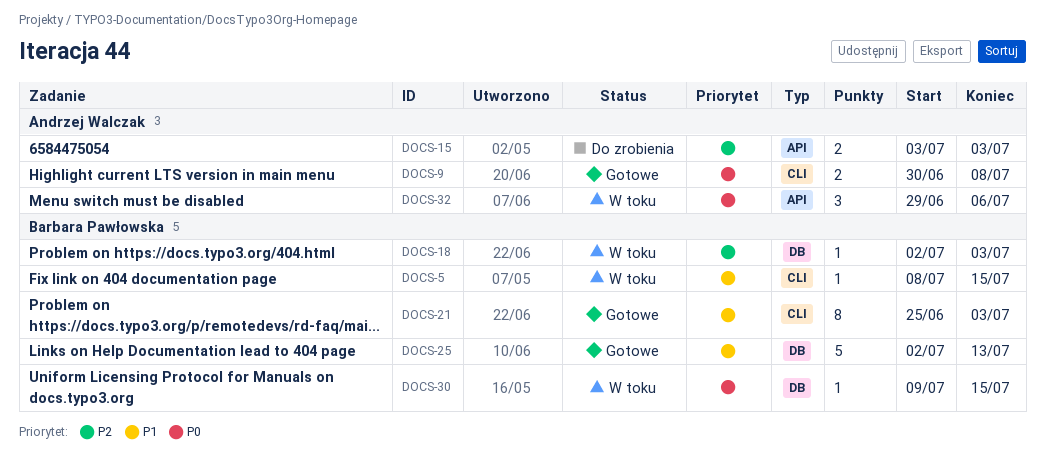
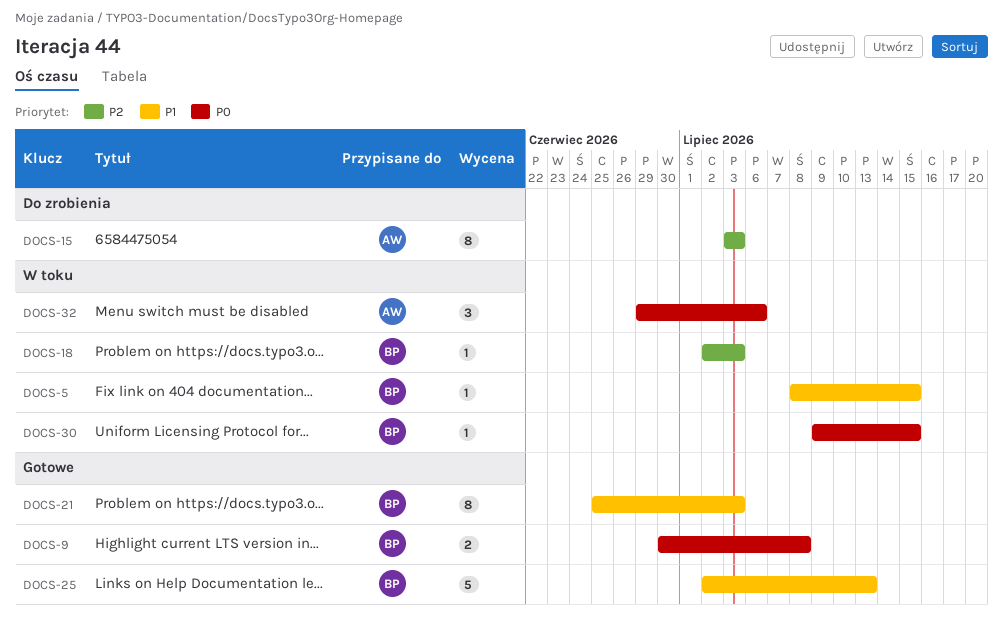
DOCS-9, owner: Andrzej Walczak -> Barbara Pawłowska
DOCS-15, estimate: 2 -> 8

